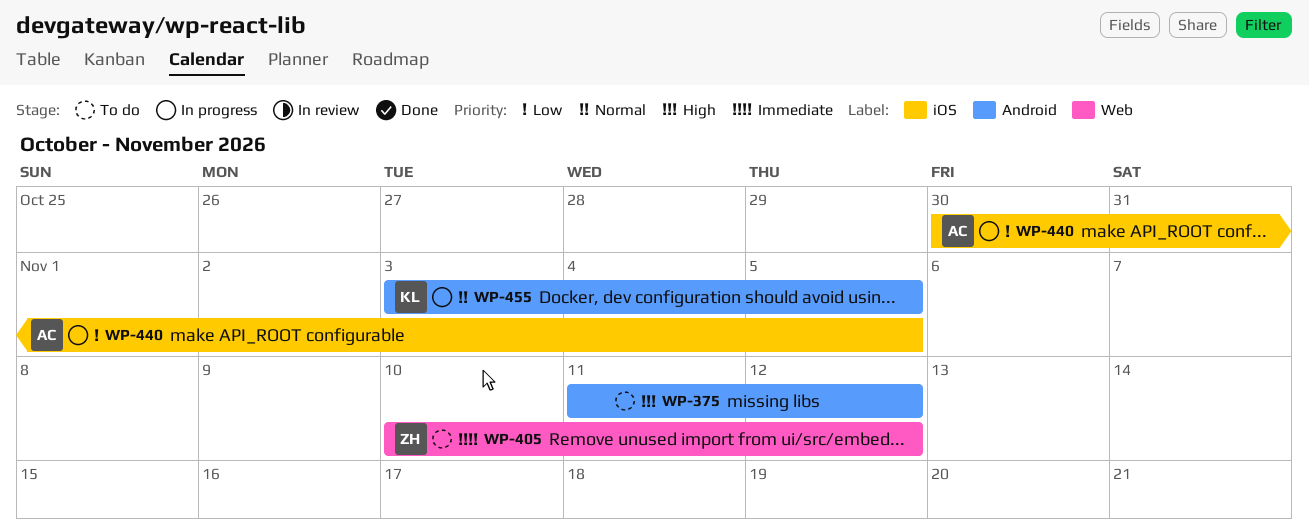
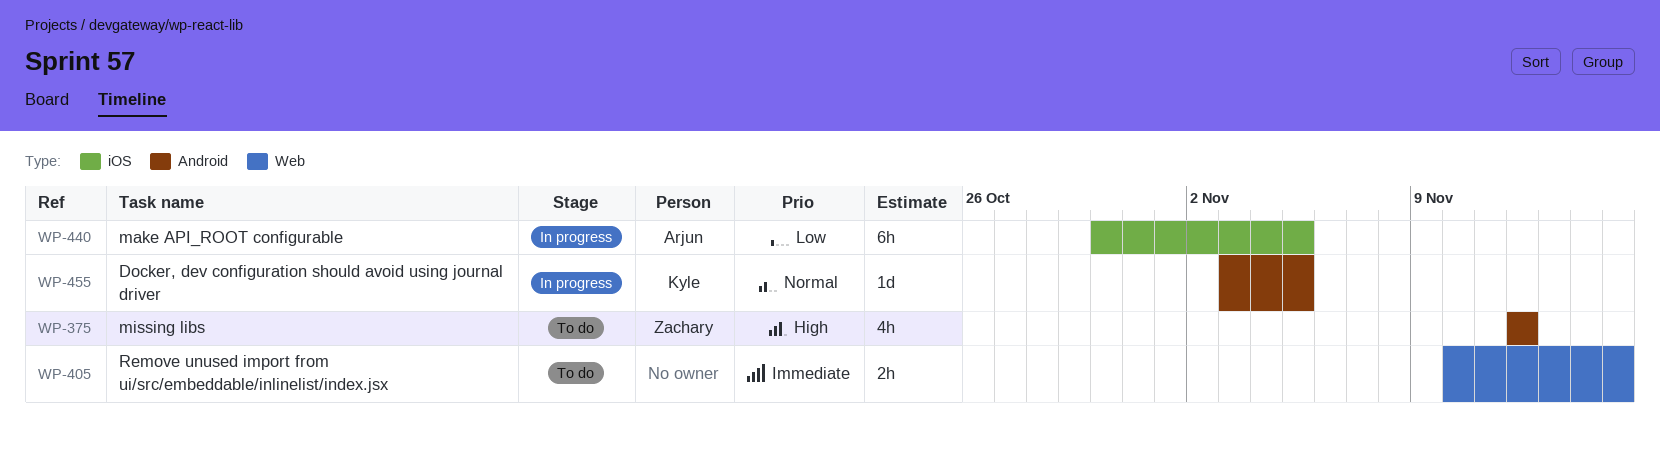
WP-375, owner: none -> Zachary
WP-375, start: Nov 11 -> Nov 12
WP-405, owner: Zachary -> none
WP-405, due: Nov 12 -> Nov 15

